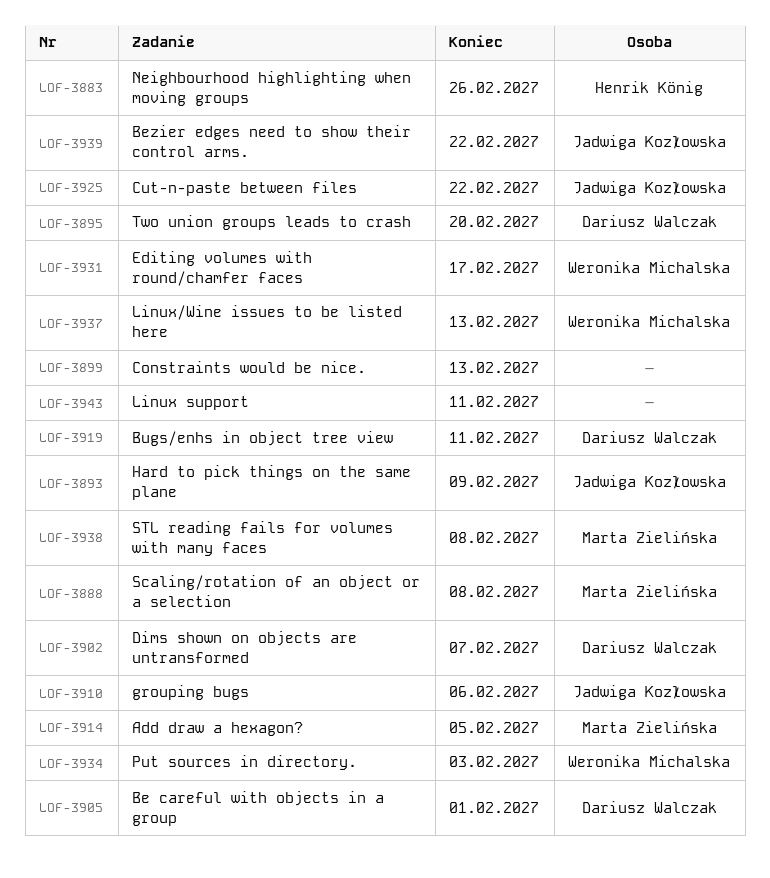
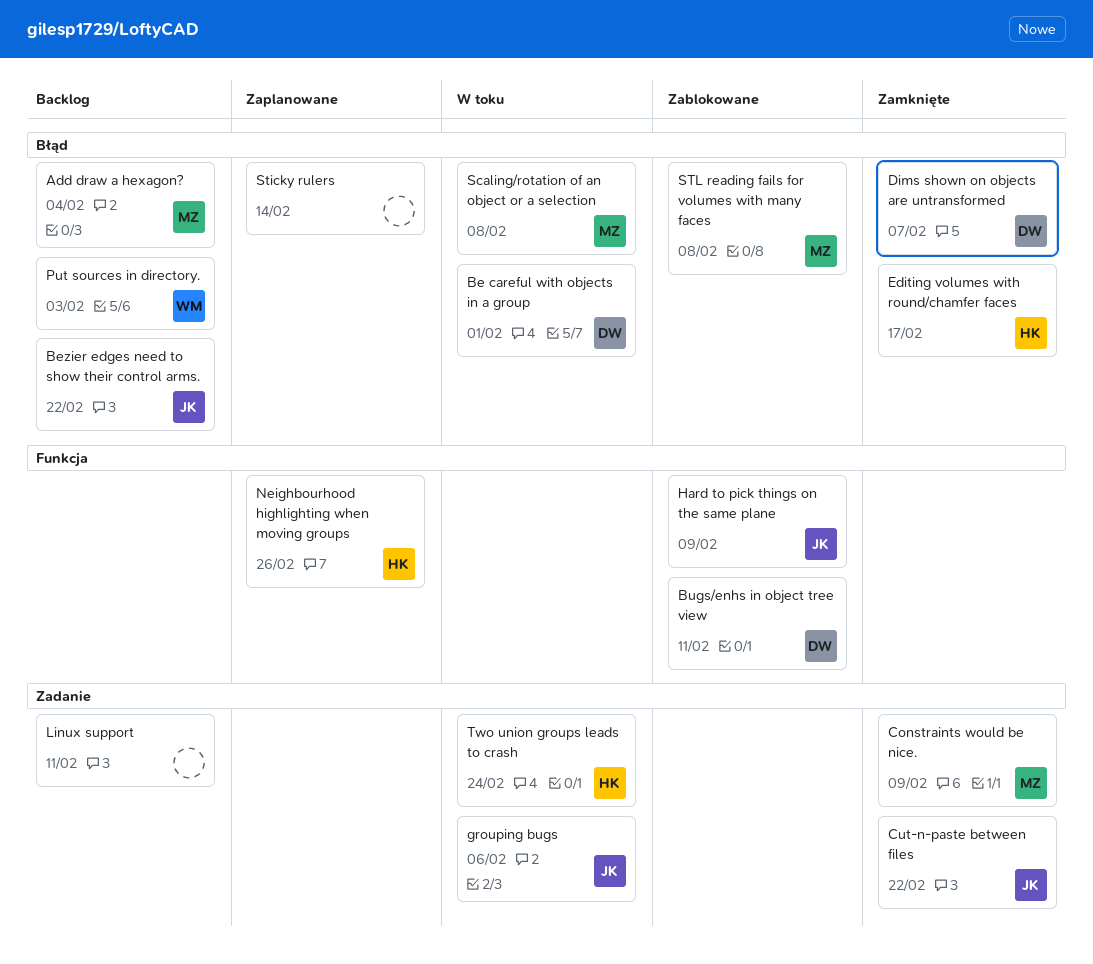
Add draw a hexagon?, due: Feb 5 -> Feb 4
Constraints would be nice., owner: none -> Marta Zielińska
Constraints would be nice., due: Feb 13 -> Feb 9
Editing volumes with round/chamfer faces, owner: Weronika Michalska -> Henrik König
Linux/Wine issues to be listed here: present -> none
Sticky rulers: none -> present
Two union groups leads to crash, owner: Dariusz Walczak -> Henrik König
Two union groups leads to crash, due: Feb 20 -> Feb 24

